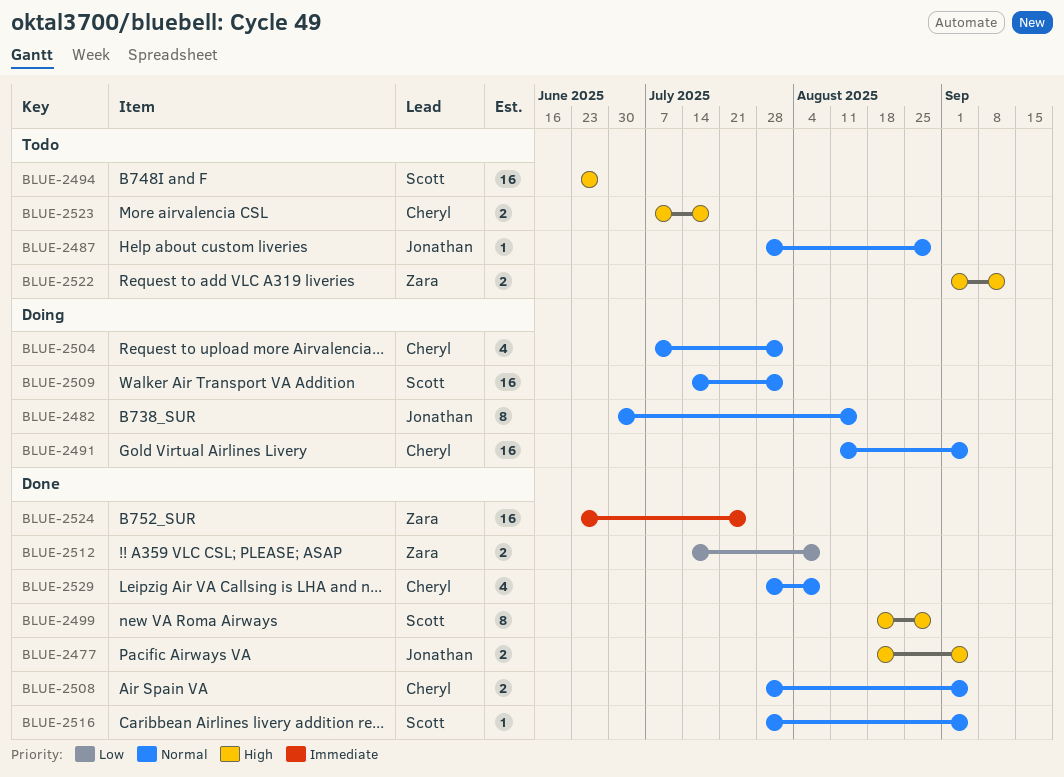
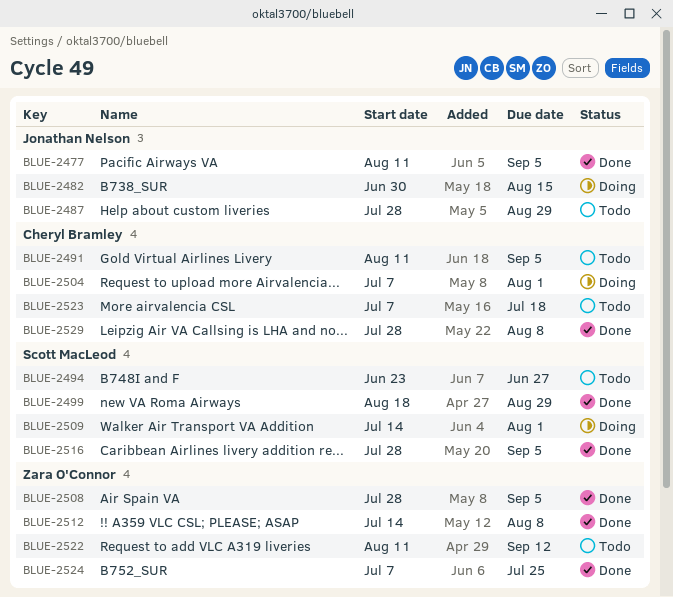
BLUE-2477, start: Aug 18 -> Aug 11
BLUE-2491, status: Doing -> Todo
BLUE-2508, owner: Cheryl Bramley -> Zara O'Connor
BLUE-2522, start: Sep 1 -> Aug 11
BLUE-2524, start: Jun 23 -> Jul 7

